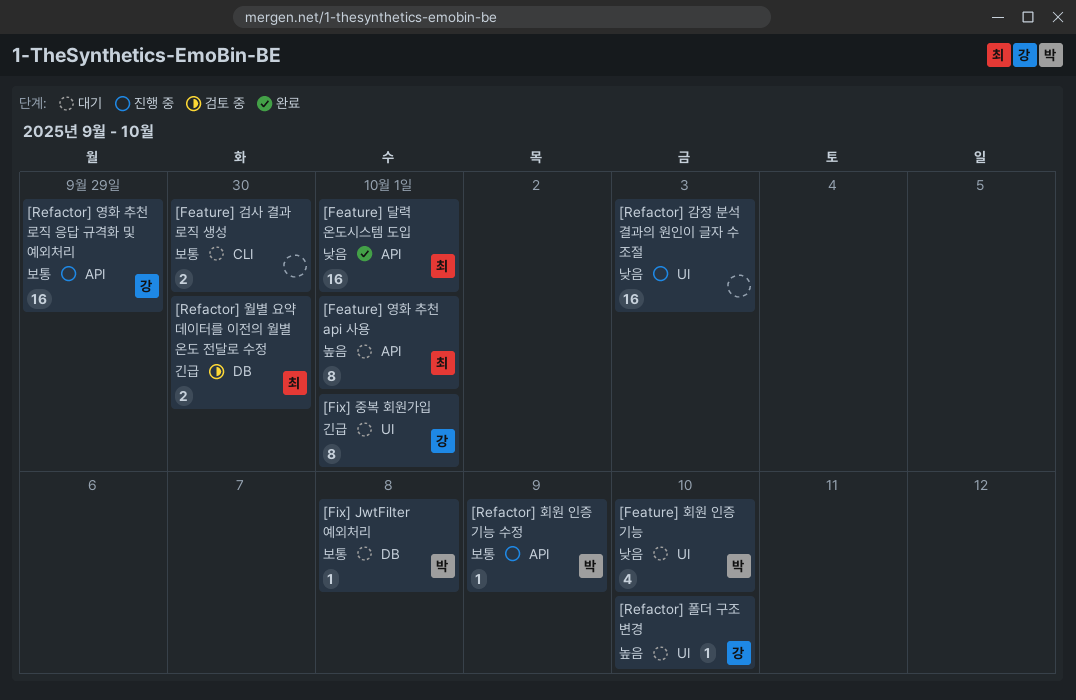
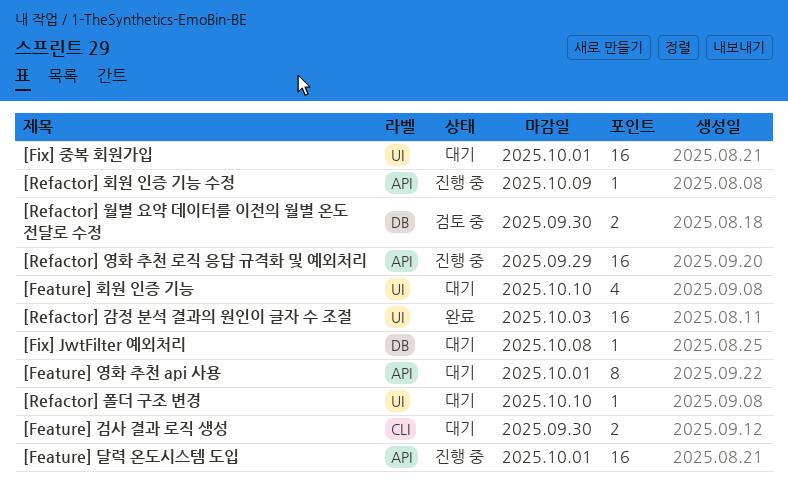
[Feature] 달력 온도시스템 도입, status: 완료 -> 진행 중
[Fix] 중복 회원가입, estimate: 8 -> 16
[Refactor] 감정 분석 결과의 원인이 글자 수 조절, status: 진행 중 -> 완료

